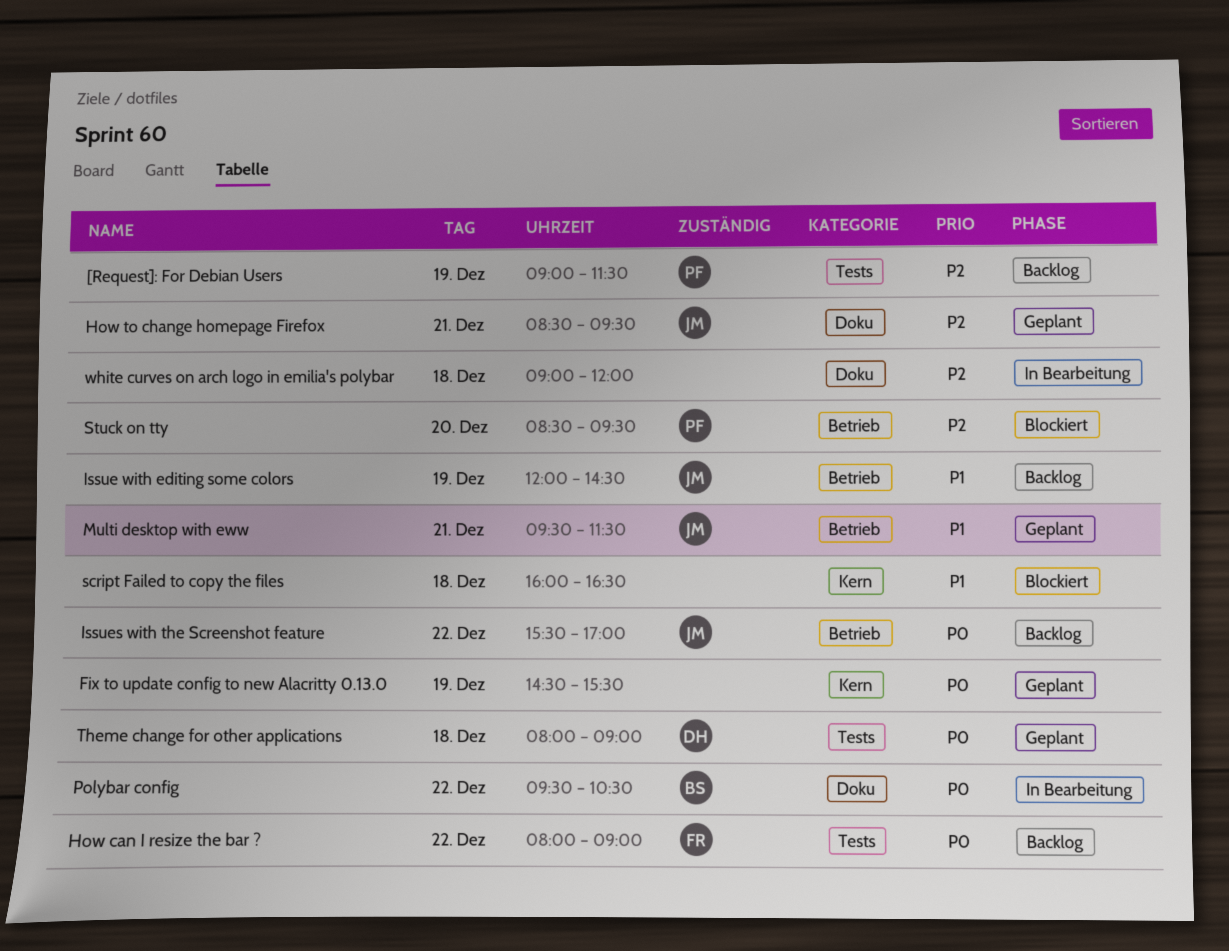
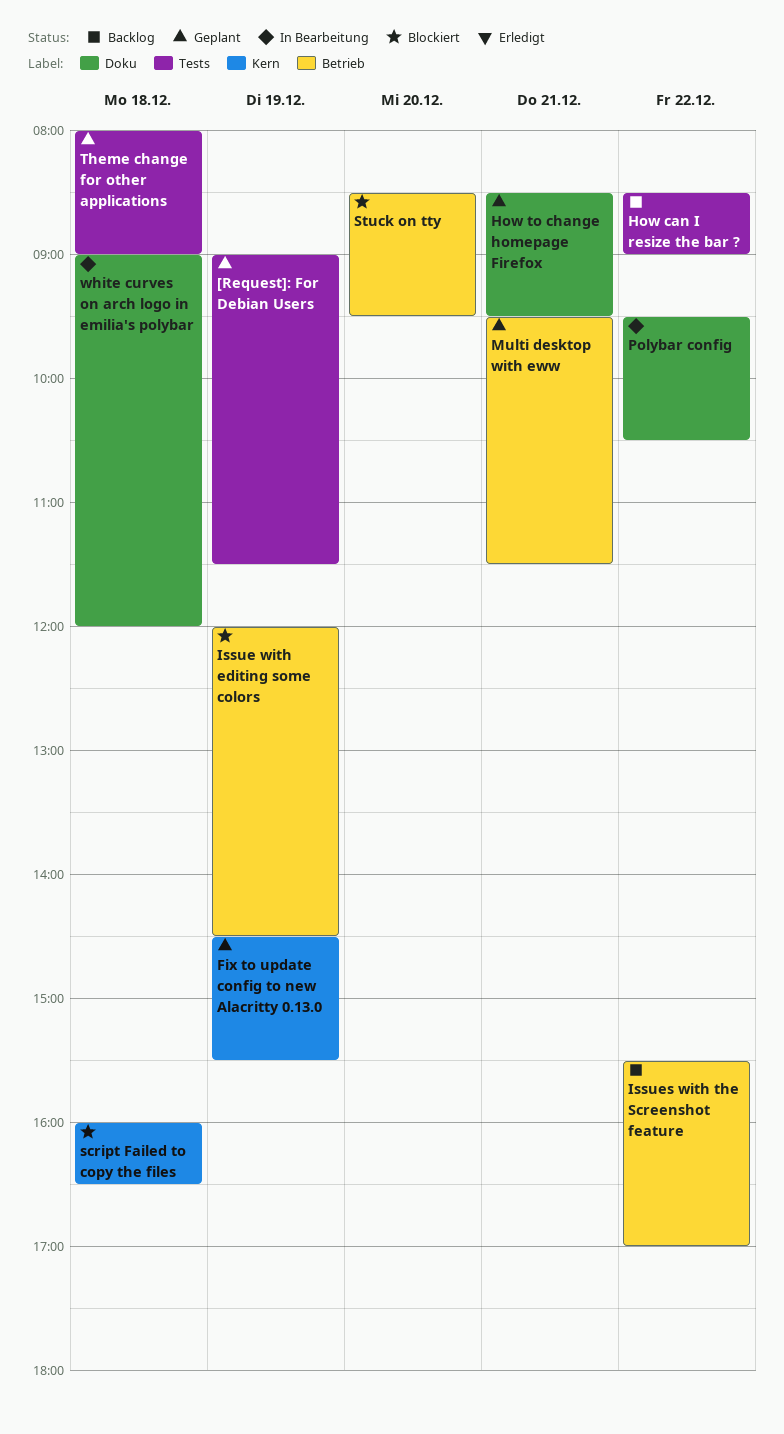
[Request]: For Debian Users, status: Backlog -> Geplant
How can I resize the bar ?, begins: 08:00 -> 08:30
Issue with editing some colors, status: Backlog -> Blockiert

